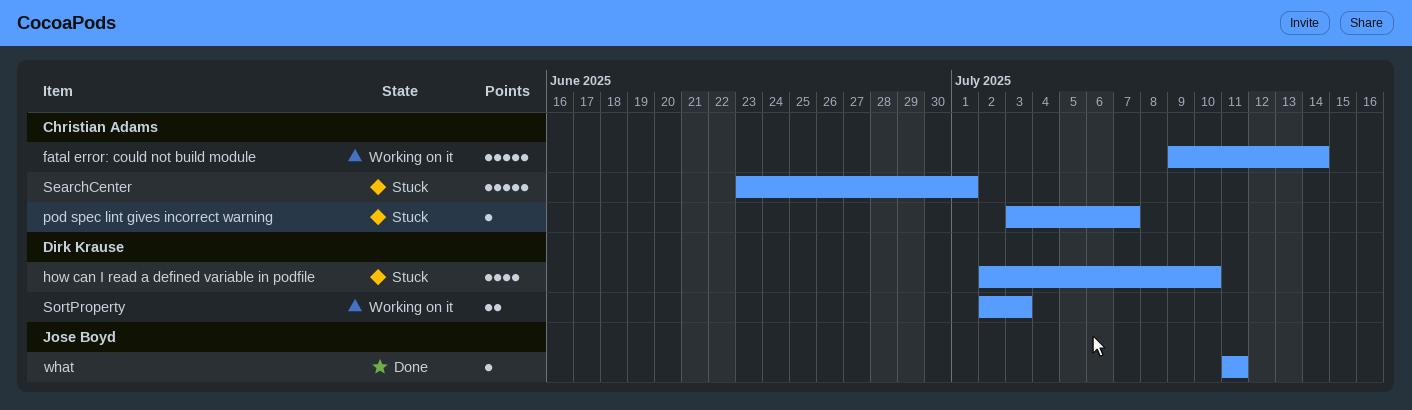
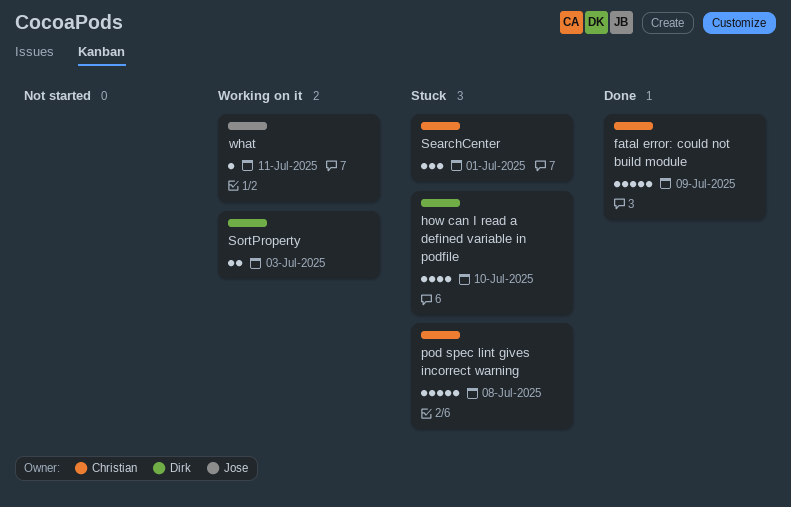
fatal error: could not build module, status: Working on it -> Done
fatal error: could not build module, due: Jul 14 -> Jul 9
pod spec lint gives incorrect warning, estimate: 1 -> 5
pod spec lint gives incorrect warning, due: Jul 7 -> Jul 8
SearchCenter, estimate: 5 -> 3
what, status: Done -> Working on it

